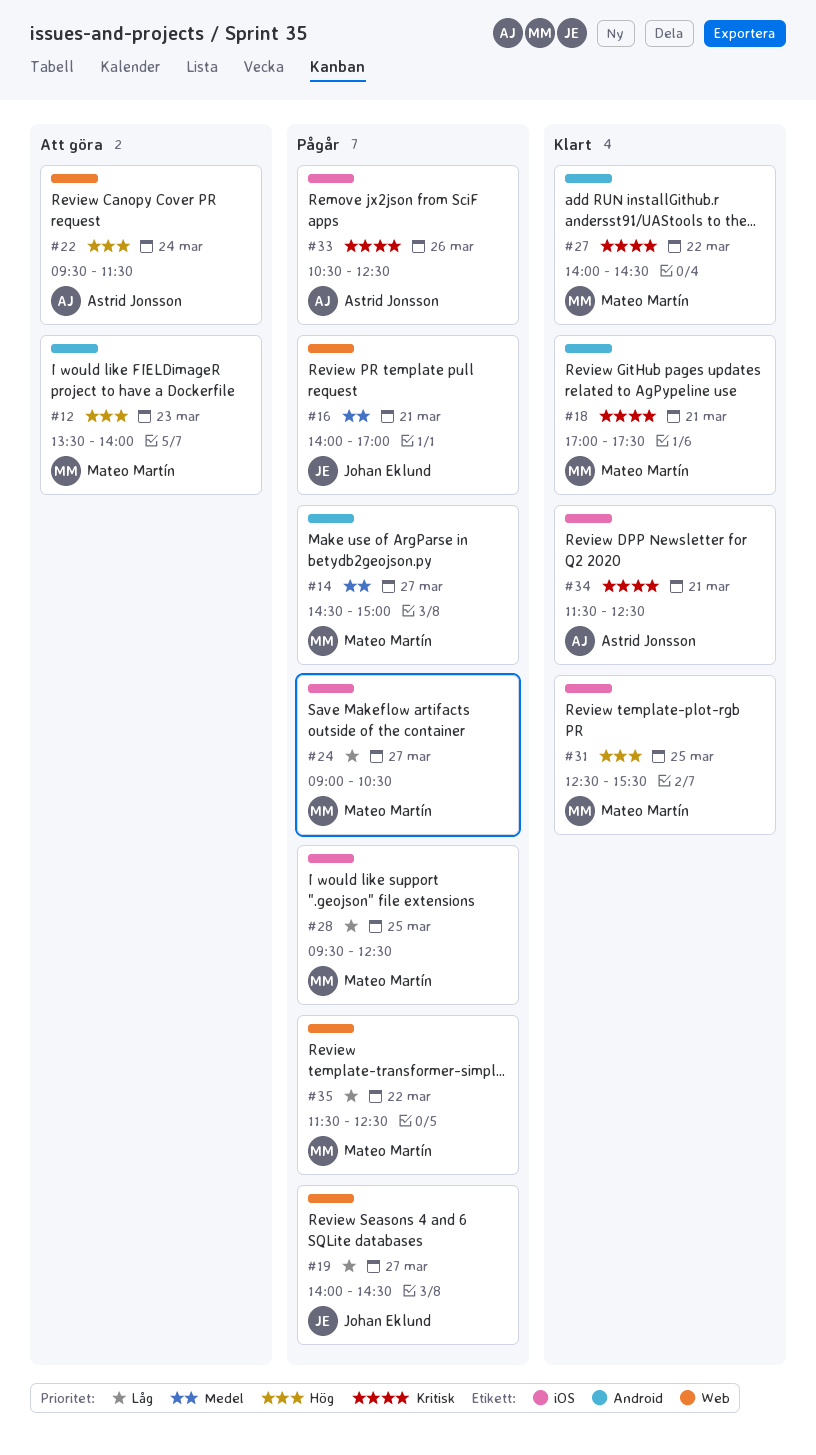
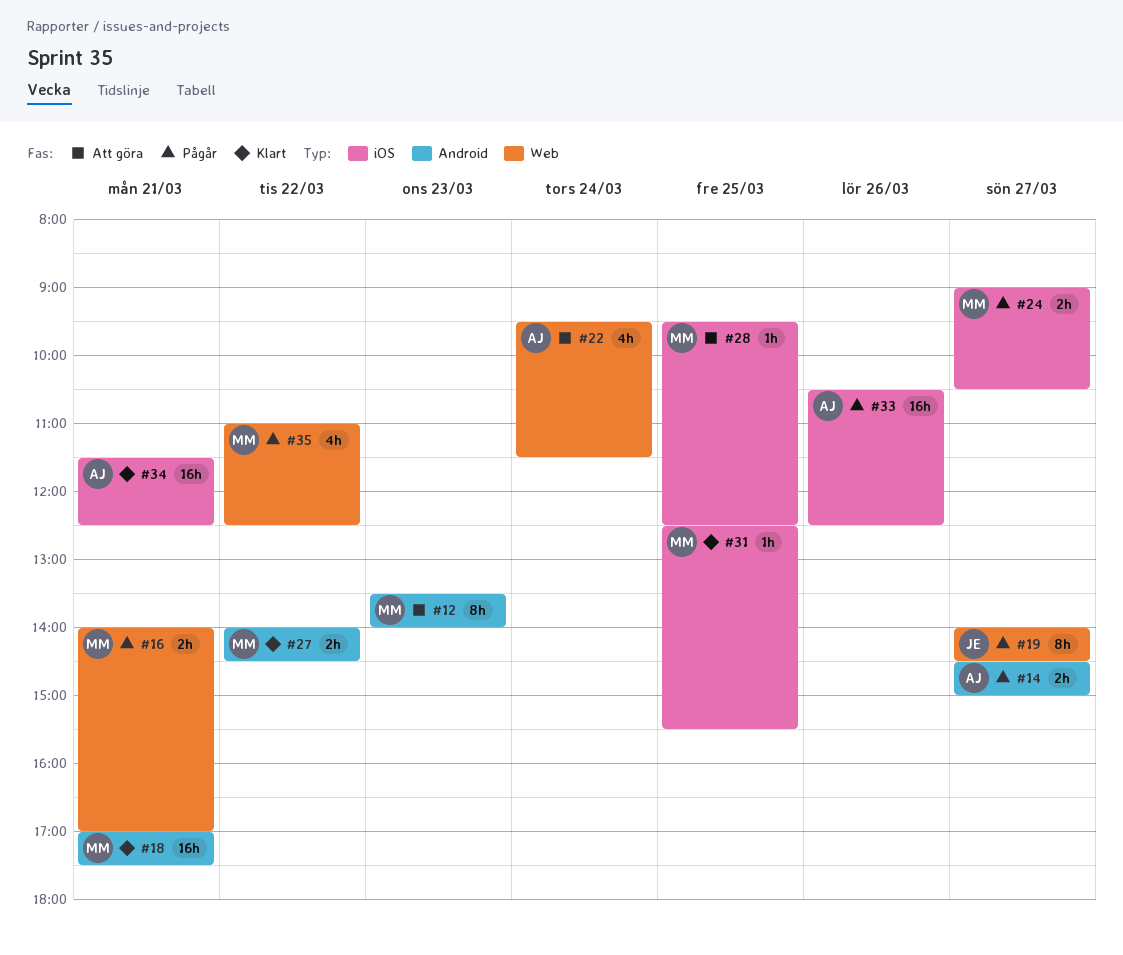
#14, owner: Mateo Martín -> Astrid Jonsson
#16, owner: Johan Eklund -> Mateo Martín
#28, status: Pågår -> Att göra
#35, begins: 11:30 -> 11:00

